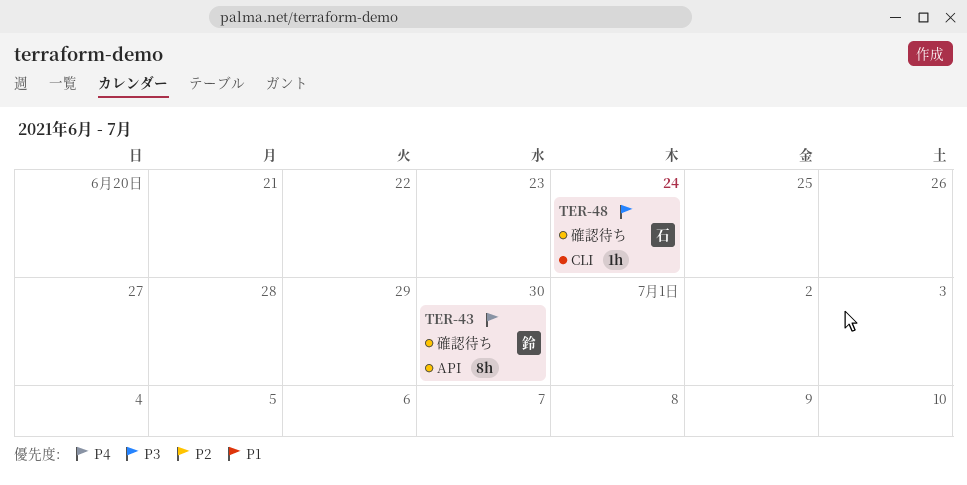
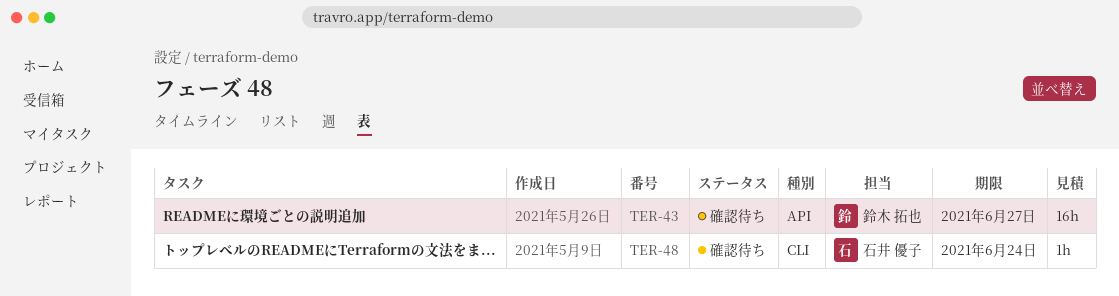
TER-43, estimate: 8h -> 16h
TER-43, due: Jun 30 -> Jun 27

